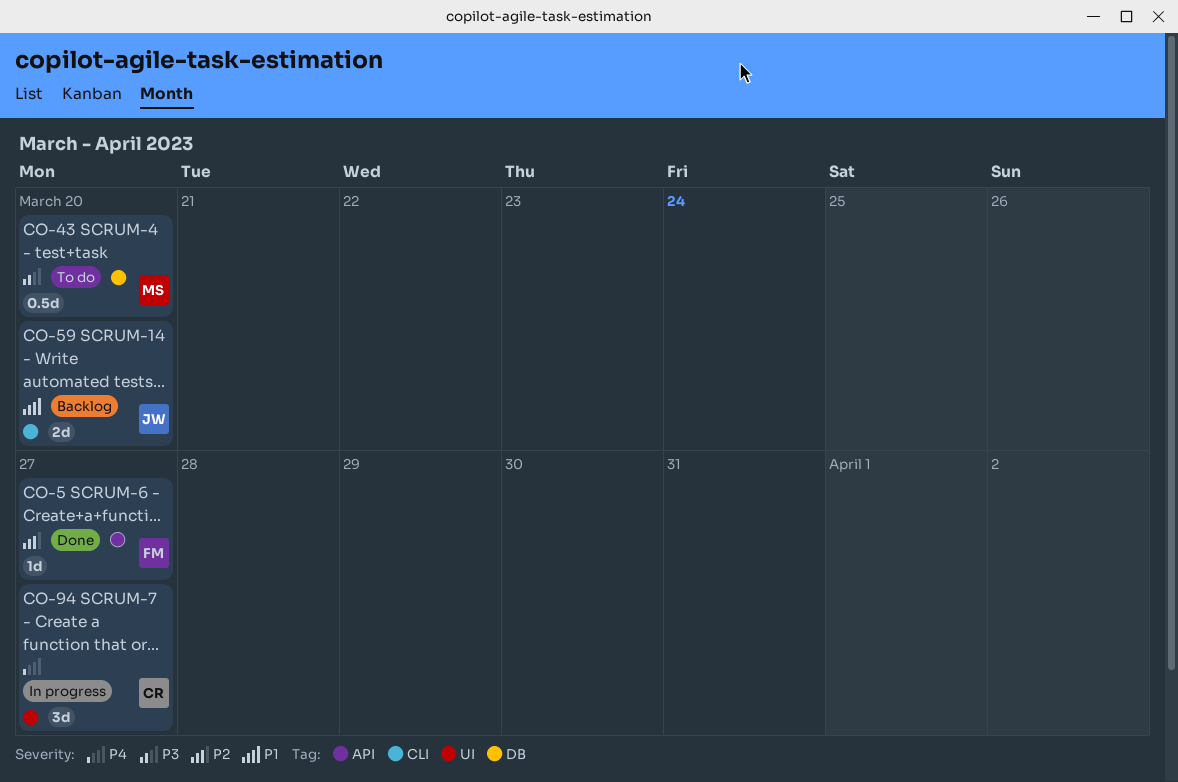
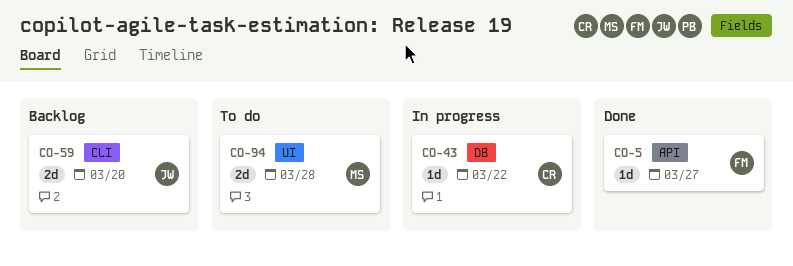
CO-43, status: To do -> In progress
CO-43, owner: MS -> CR
CO-43, estimate: 0.5d -> 1d
CO-43, due: Mar 20 -> Mar 22
CO-94, status: In progress -> To do
CO-94, owner: CR -> MS
CO-94, estimate: 3d -> 2d
CO-94, due: Mar 27 -> Mar 28

